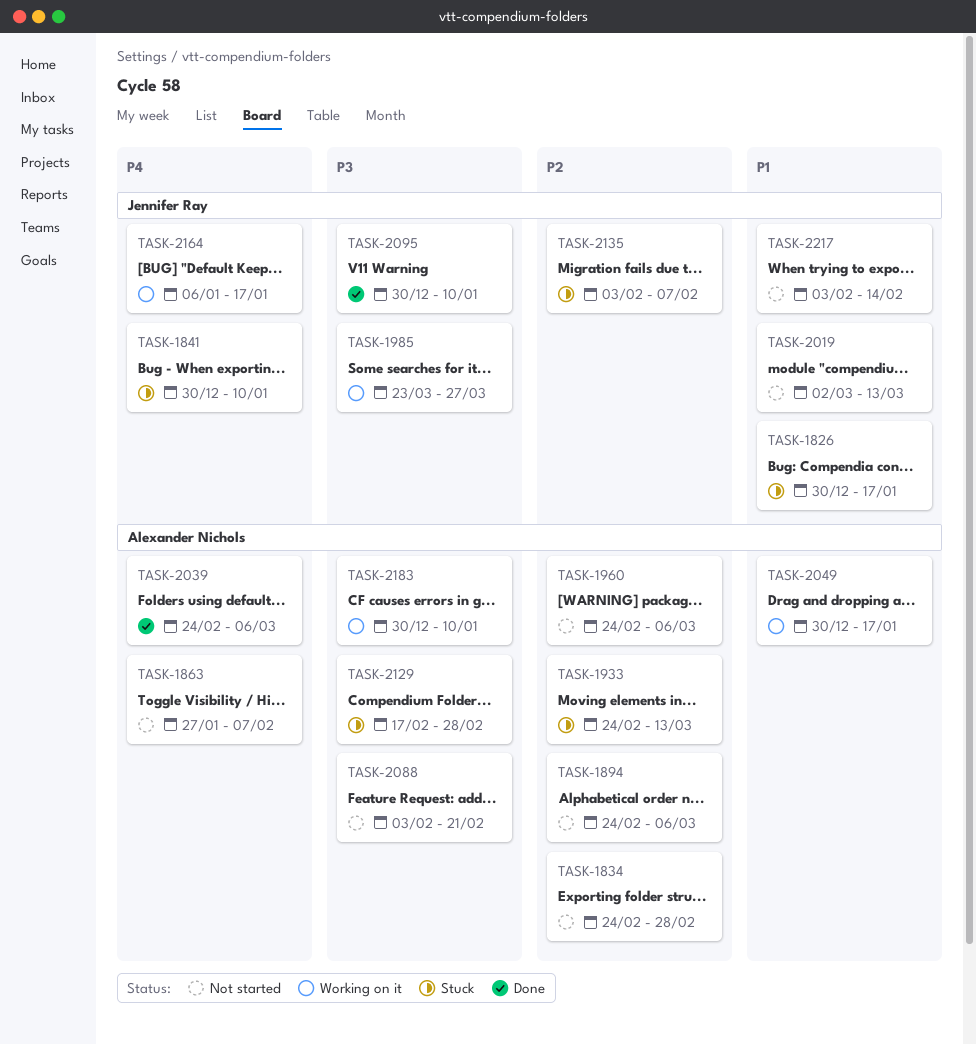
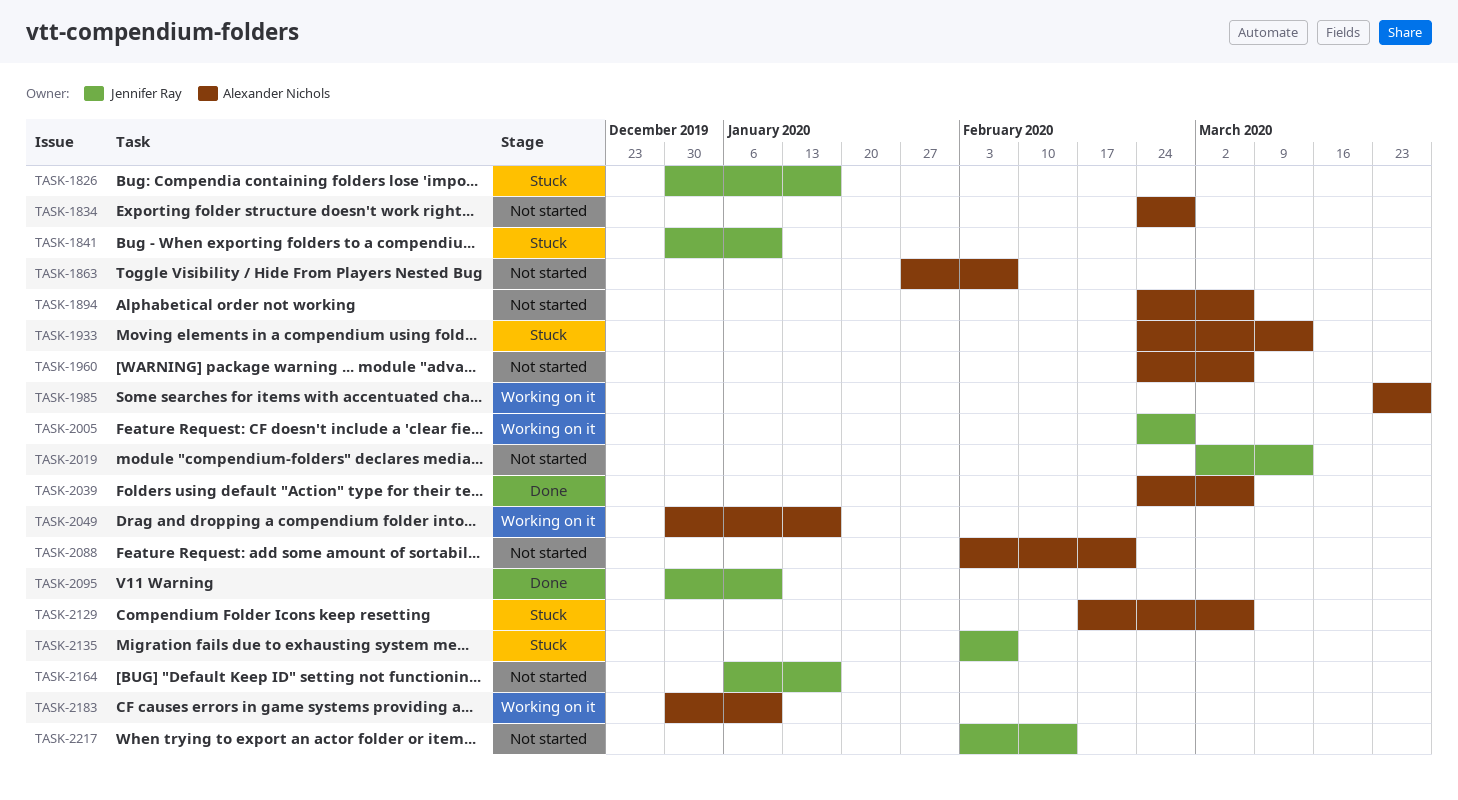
TASK-1985, owner: Jennifer Ray -> Alexander Nichols
TASK-2005: none -> present
TASK-2129, due: Feb 28 -> Mar 6
TASK-2164, status: Working on it -> Not started

